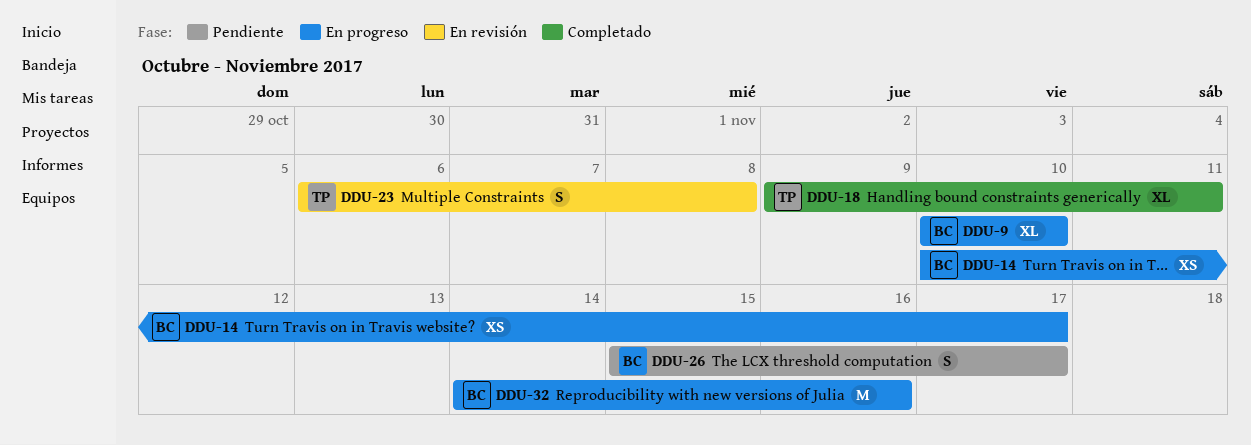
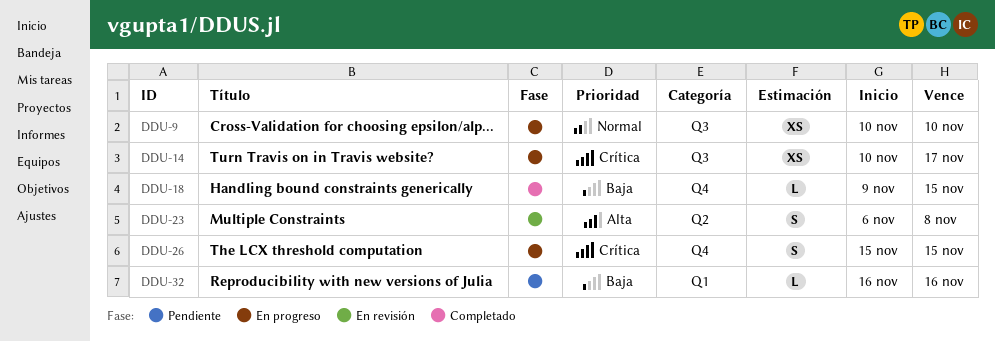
DDU-9, estimate: XL -> XS
DDU-18, estimate: XL -> L
DDU-18, due: Nov 11 -> Nov 15
DDU-26, status: Pendiente -> En progreso
DDU-26, due: Nov 17 -> Nov 15
DDU-32, status: En progreso -> Pendiente
DDU-32, estimate: M -> L
DDU-32, start: Nov 14 -> Nov 16

